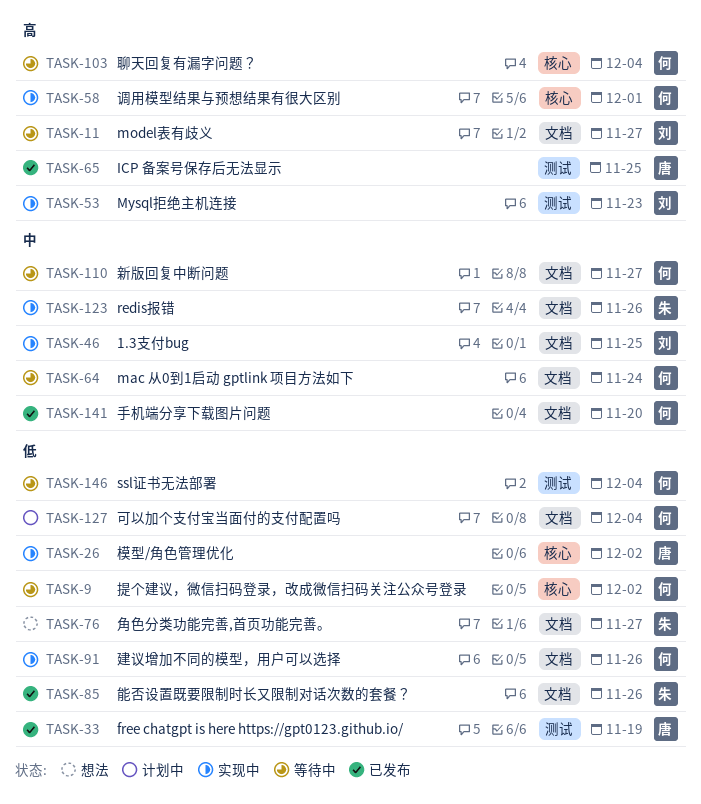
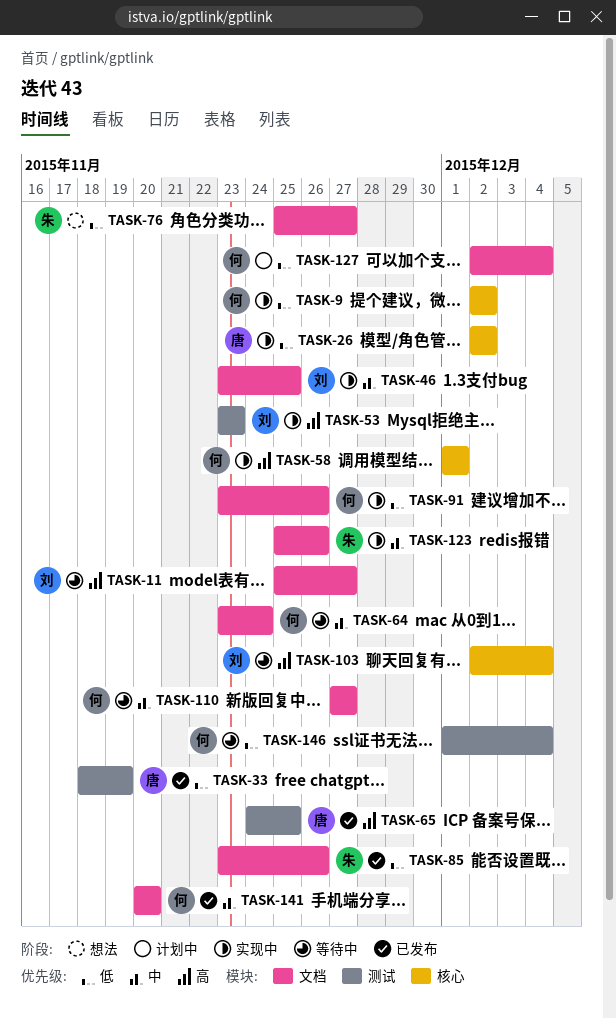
TASK-9, status: 等待中 -> 实现中
TASK-103, owner: 何 -> 刘

